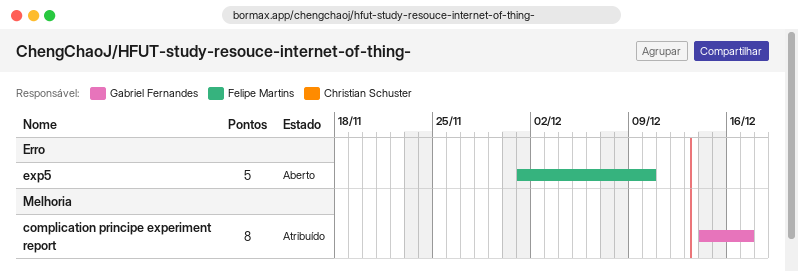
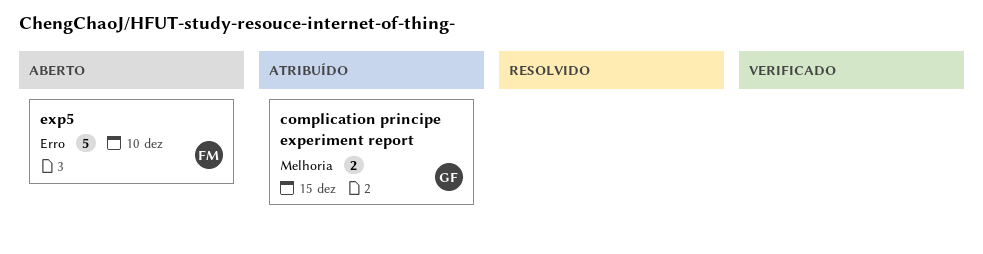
complication principe experiment report, estimate: 8 -> 2
complication principe experiment report, due: Dec 17 -> Dec 15

